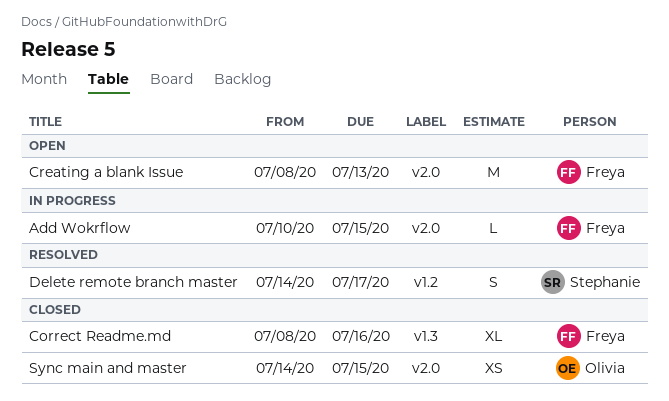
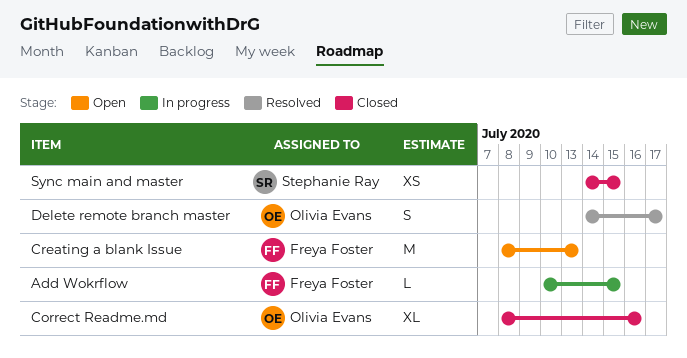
Correct Readme.md, owner: Freya Foster -> Olivia Evans
Delete remote branch master, owner: Stephanie Ray -> Olivia Evans
Sync main and master, owner: Olivia Evans -> Stephanie Ray

